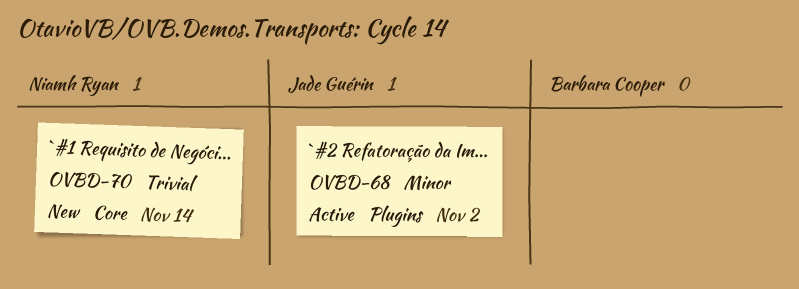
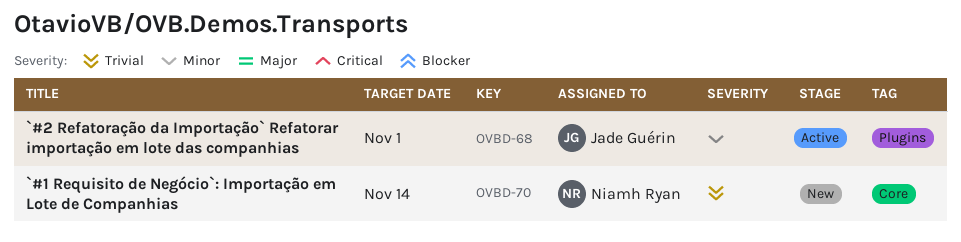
OVBD-68, due: Nov 2 -> Nov 1

